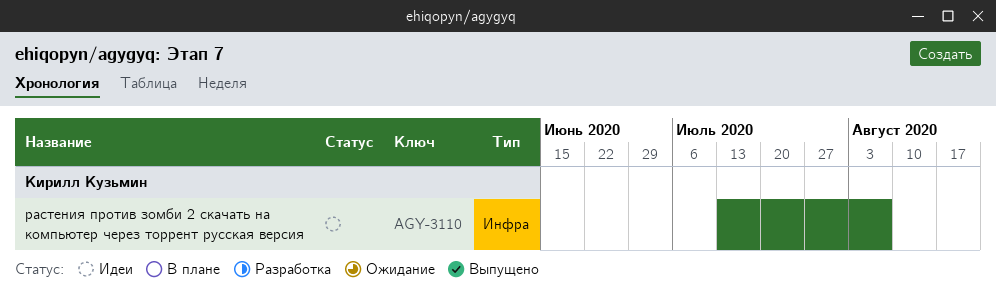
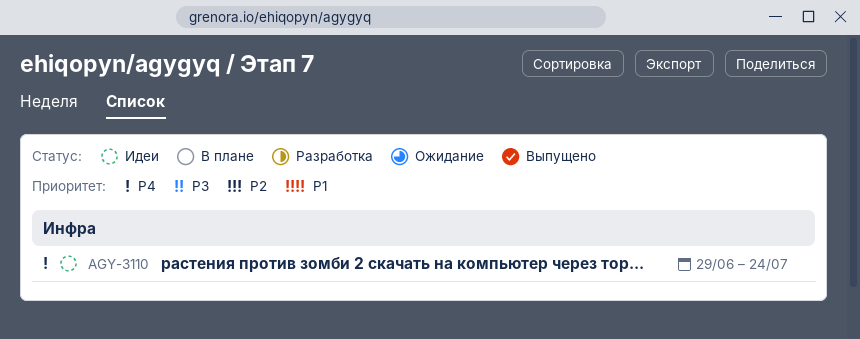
AGY-3110, start: Jul 13 -> Jun 29
AGY-3110, due: Aug 7 -> Jul 24

